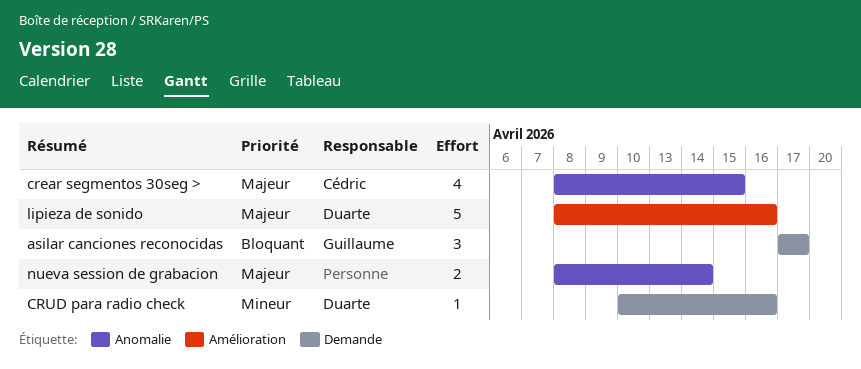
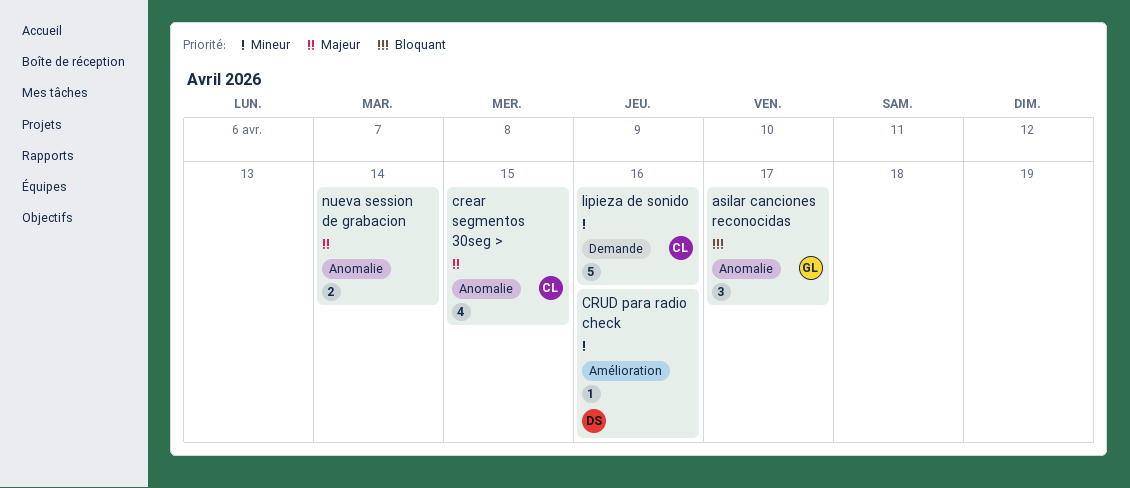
asilar canciones reconocidas, label: Demande -> Anomalie
CRUD para radio check, label: Demande -> Amélioration
lipieza de sonido, owner: Duarte -> Cédric
lipieza de sonido, priority: Majeur -> Mineur
lipieza de sonido, label: Amélioration -> Demande

